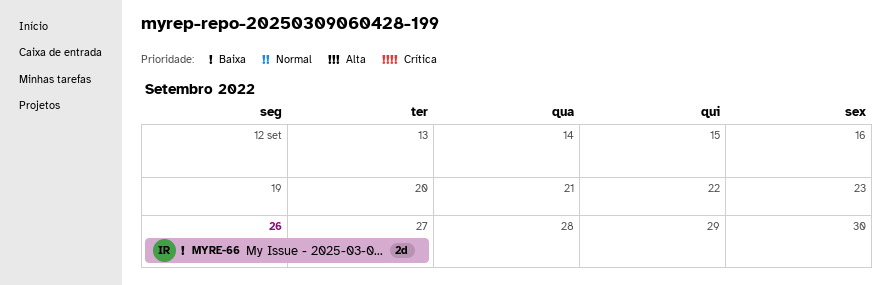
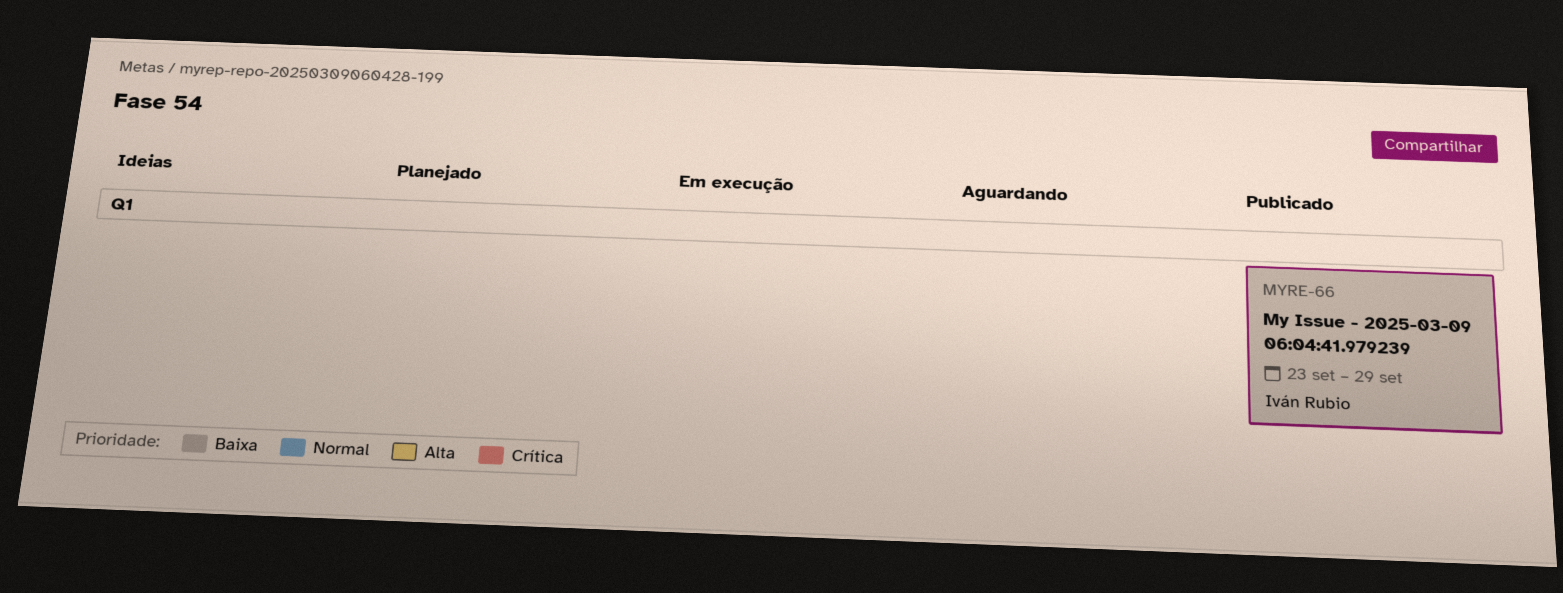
MYRE-66, start: Sep 26 -> Sep 23
MYRE-66, due: Sep 27 -> Sep 29

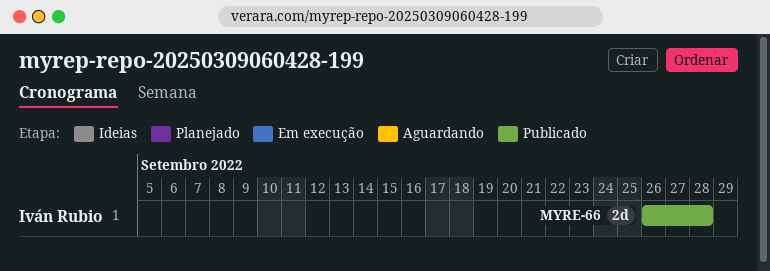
MYRE-66, start: Sep 23 -> Sep 26
MYRE-66, due: Sep 29 -> Sep 28

